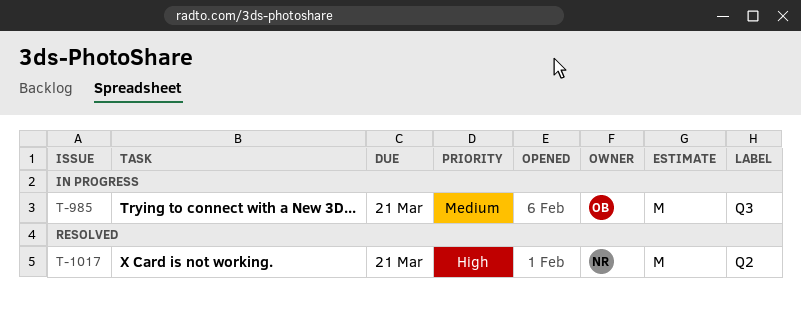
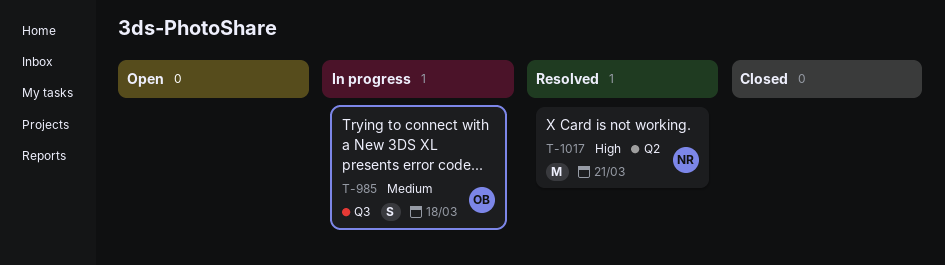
T-985, estimate: M -> S
T-985, due: Mar 21 -> Mar 18

